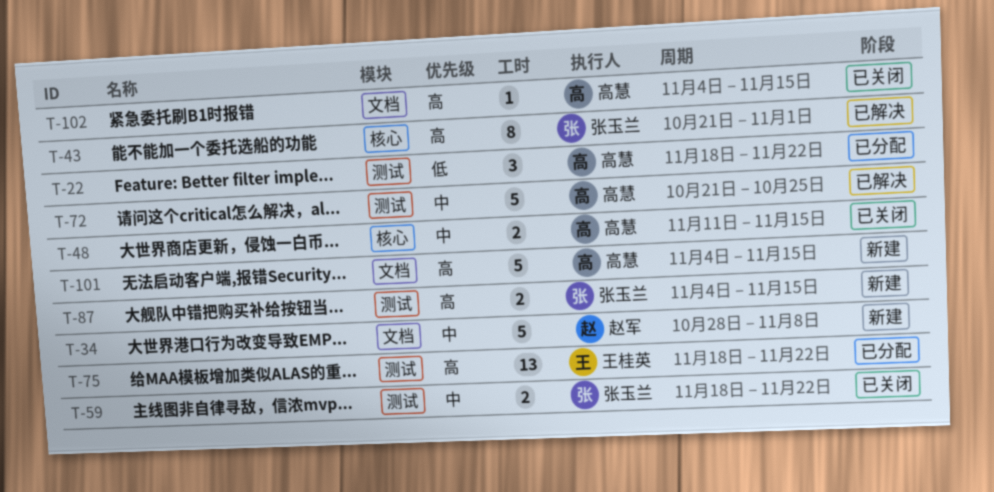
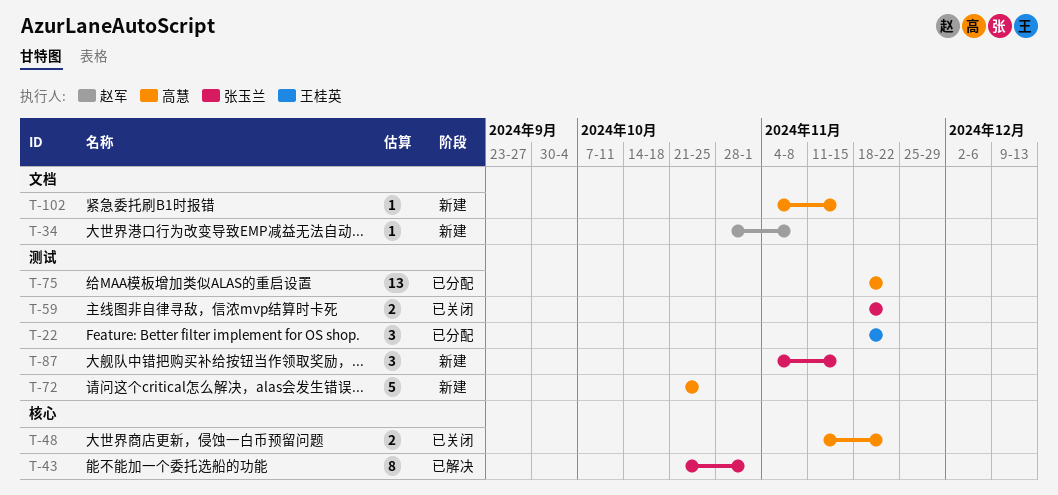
T-22, owner: 高慧 -> 王桂英
T-34, estimate: 5 -> 1
T-48, due: Nov 15 -> Nov 22
T-72, status: 已解决 -> 新建
T-75, owner: 王桂英 -> 高慧
T-87, estimate: 2 -> 3
T-101: present -> none
T-102, status: 已关闭 -> 新建

